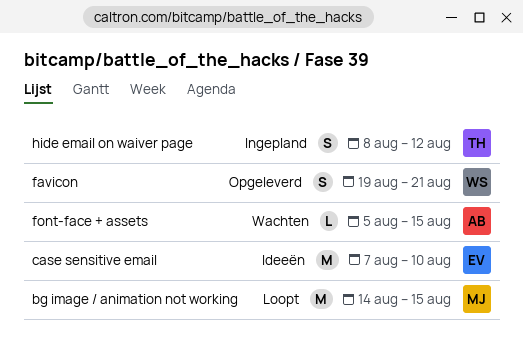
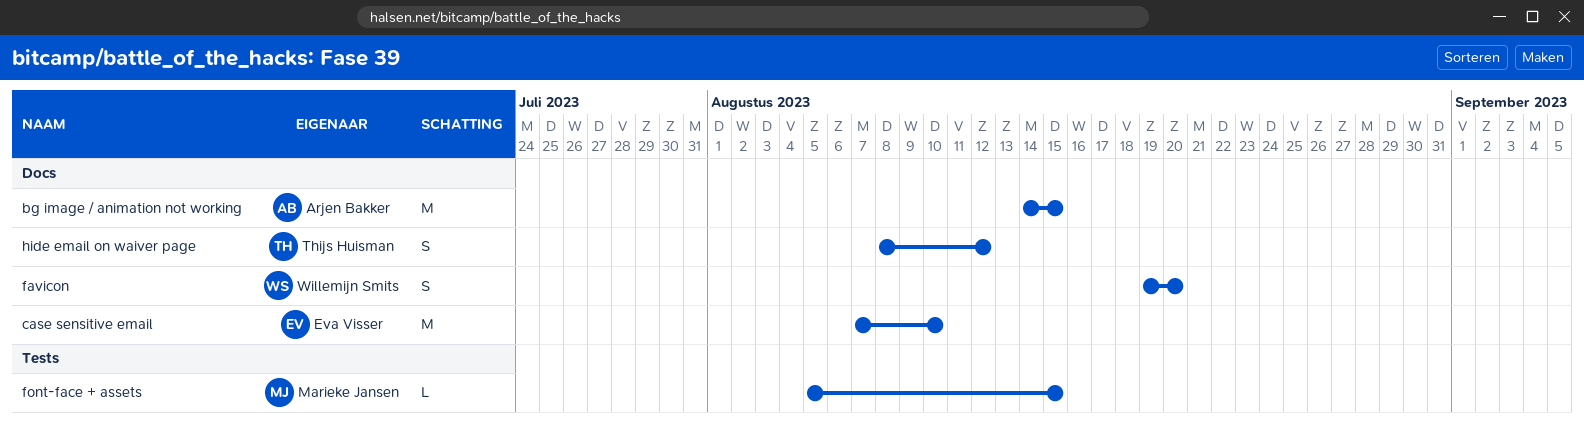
bg image / animation not working, owner: Marieke Jansen -> Arjen Bakker
favicon, due: Aug 21 -> Aug 20
font-face + assets, owner: Arjen Bakker -> Marieke Jansen

